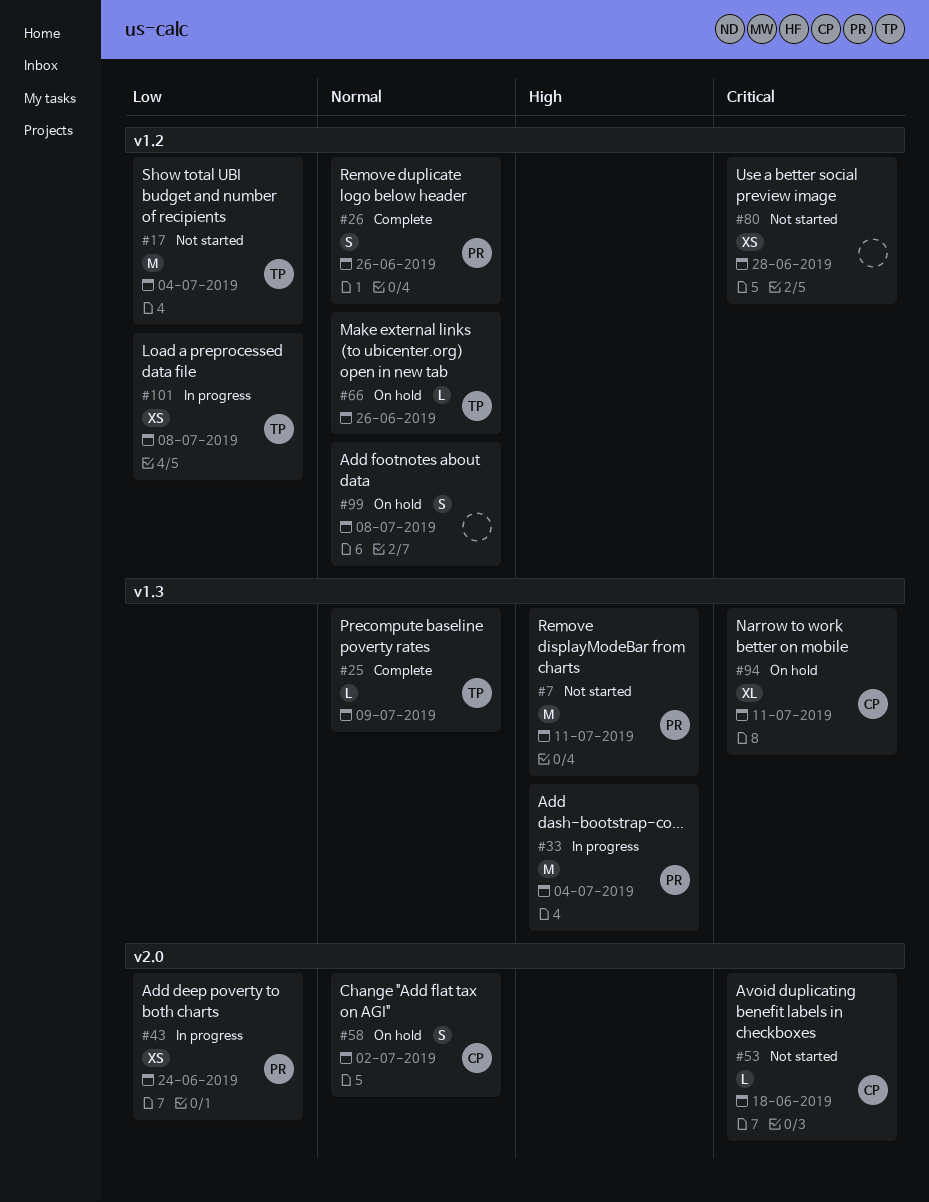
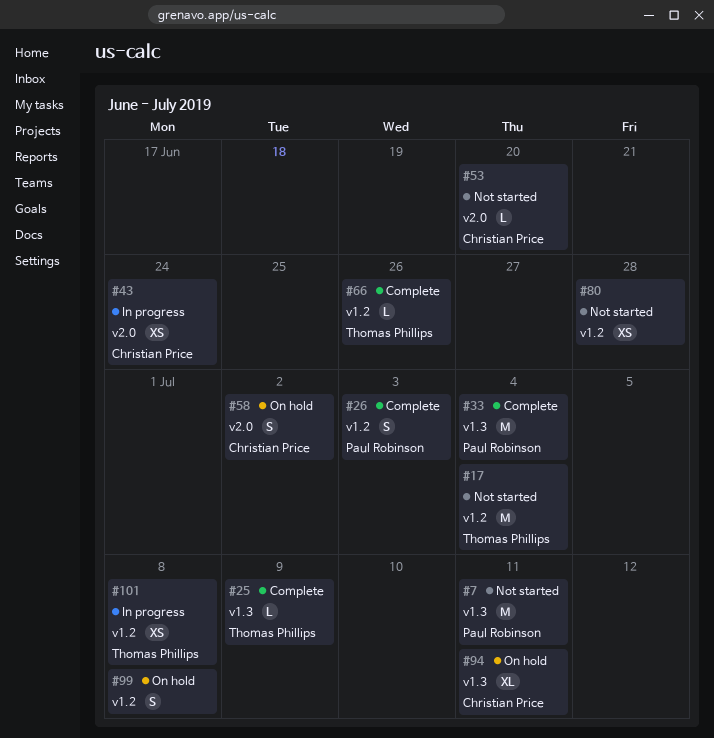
#26, due: Jun 26 -> Jul 3
#33, status: In progress -> Complete
#43, owner: Paul Robinson -> Christian Price
#53, due: Jun 18 -> Jun 20
#66, status: On hold -> Complete

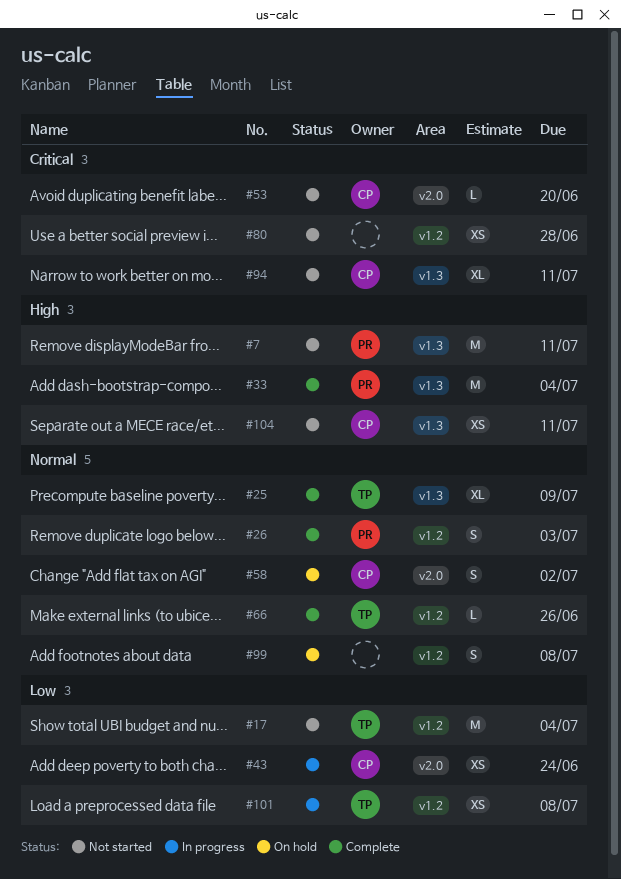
#25, estimate: L -> XL
#94, status: On hold -> Not started
#104: none -> present

